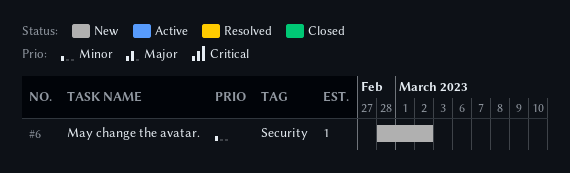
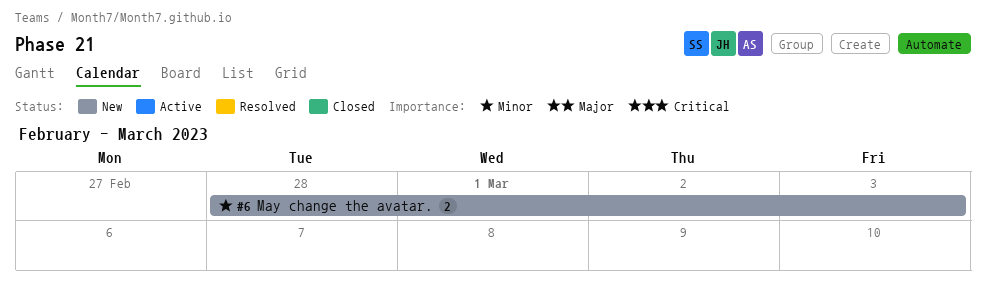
#6, estimate: 1 -> 2
#6, due: Mar 2 -> Mar 3

